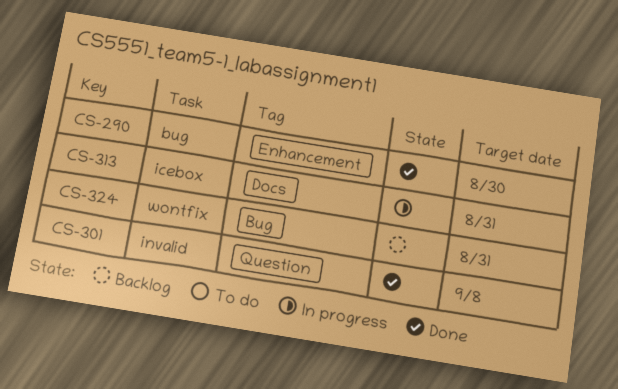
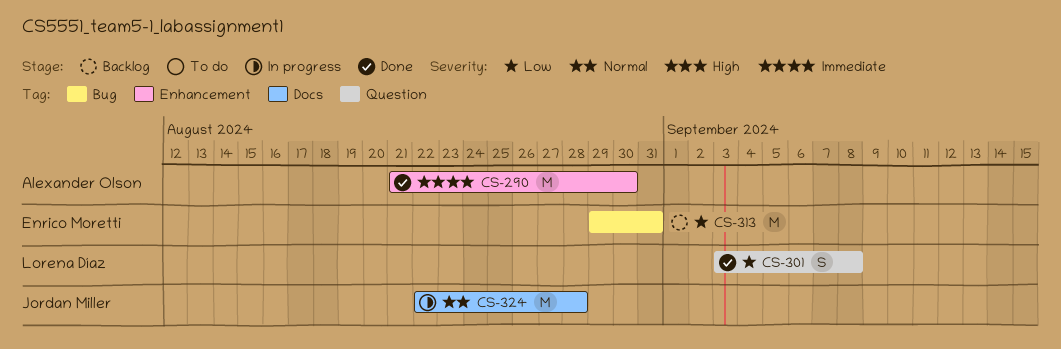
CS-313, status: In progress -> Backlog
CS-313, label: Docs -> Bug
CS-324, status: Backlog -> In progress
CS-324, label: Bug -> Docs
CS-324, due: Aug 31 -> Aug 28

